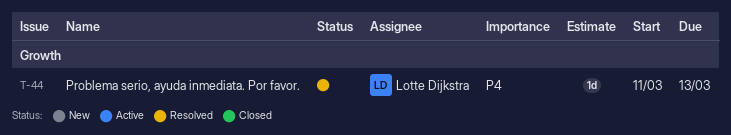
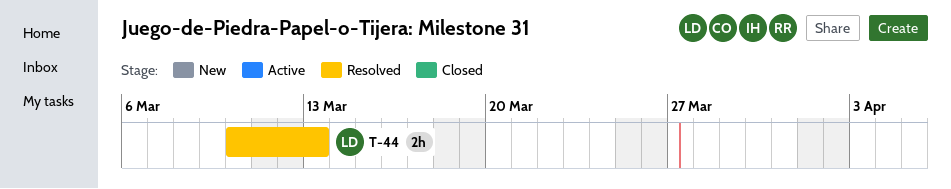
T-44, estimate: 1d -> 2h
T-44, start: Mar 11 -> Mar 10

